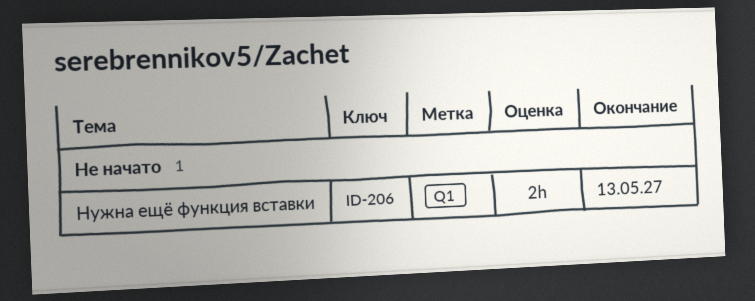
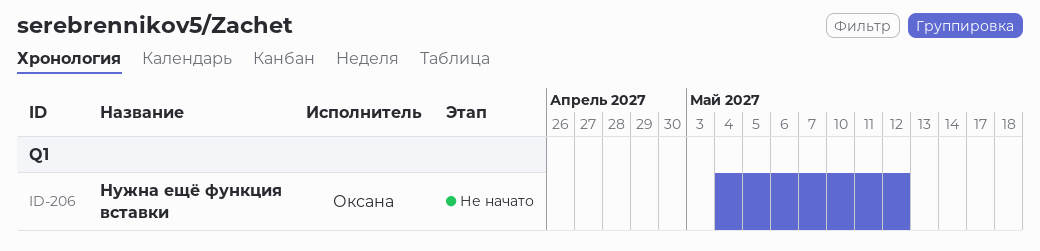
ID-206, due: May 13 -> May 12

